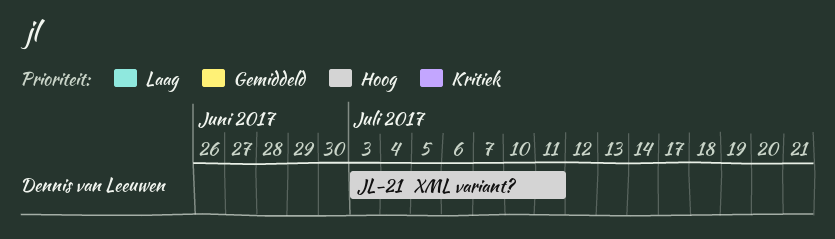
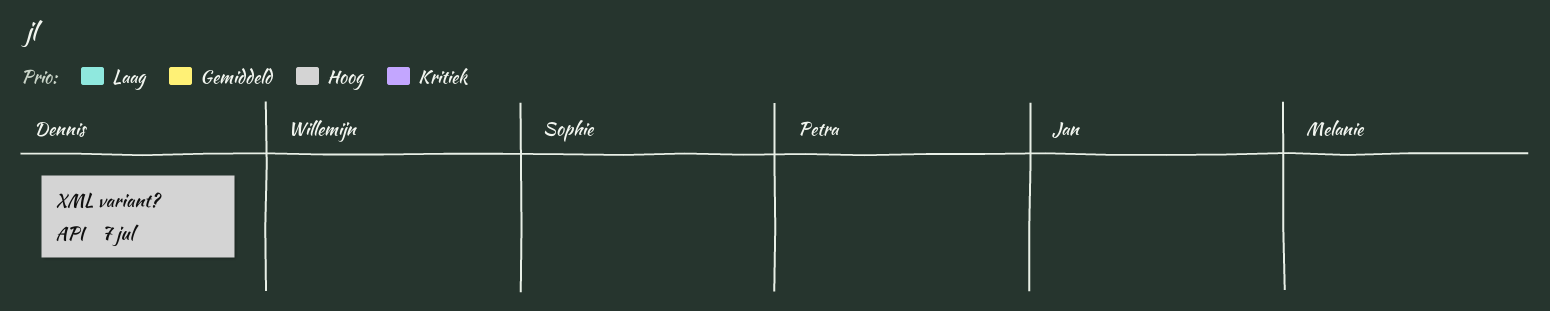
XML variant?, due: Jul 11 -> Jul 7

